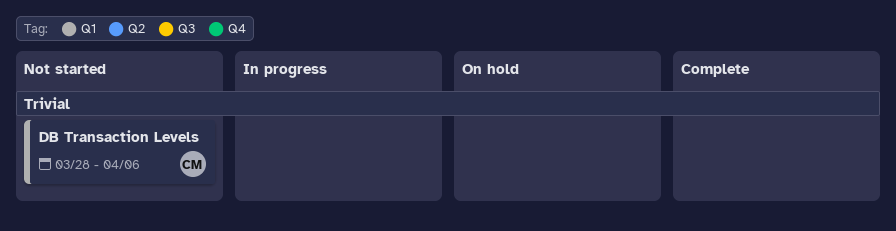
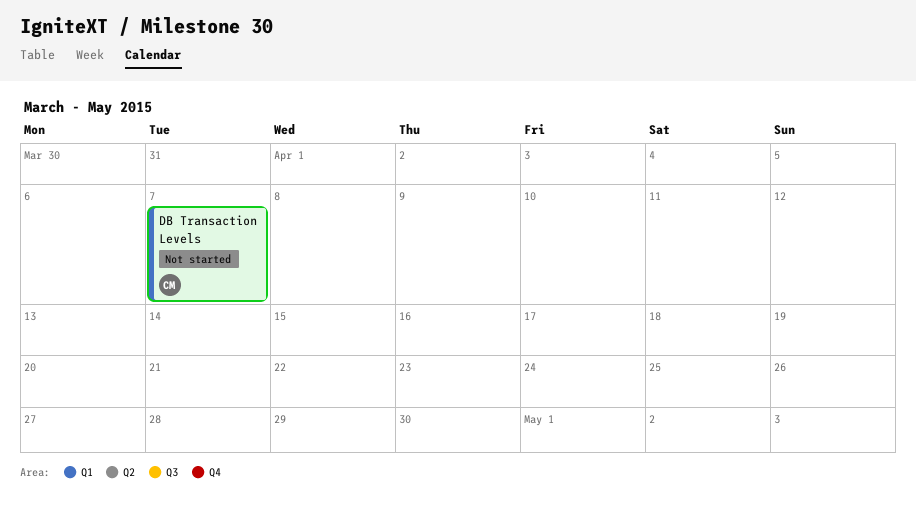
DB Transaction Levels, due: Apr 6 -> Apr 7

